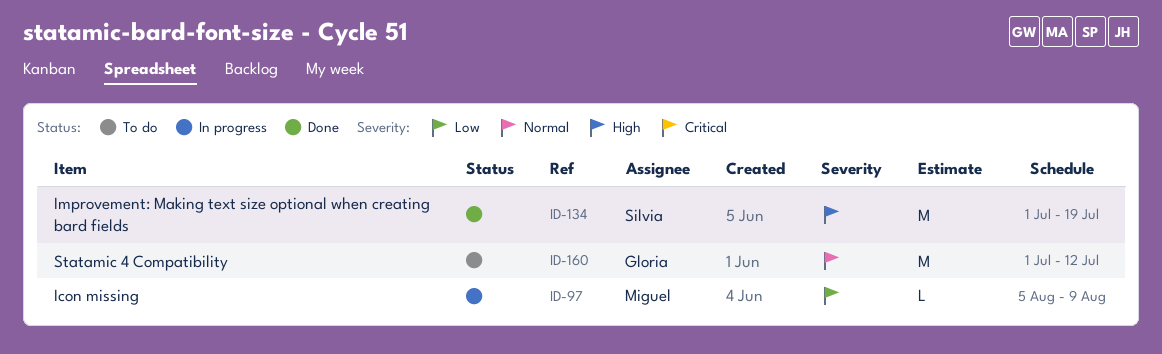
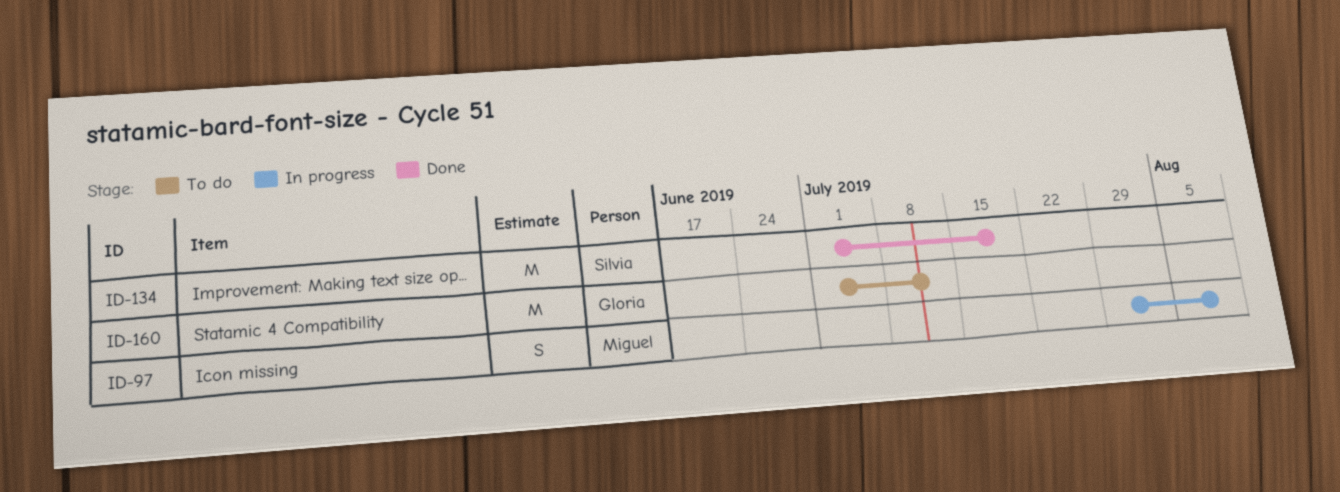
ID-97, estimate: L -> S
ID-97, start: Aug 5 -> Jul 29

